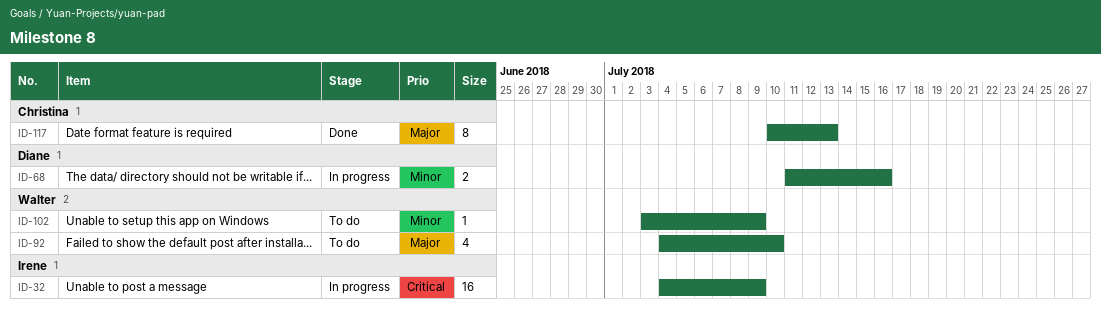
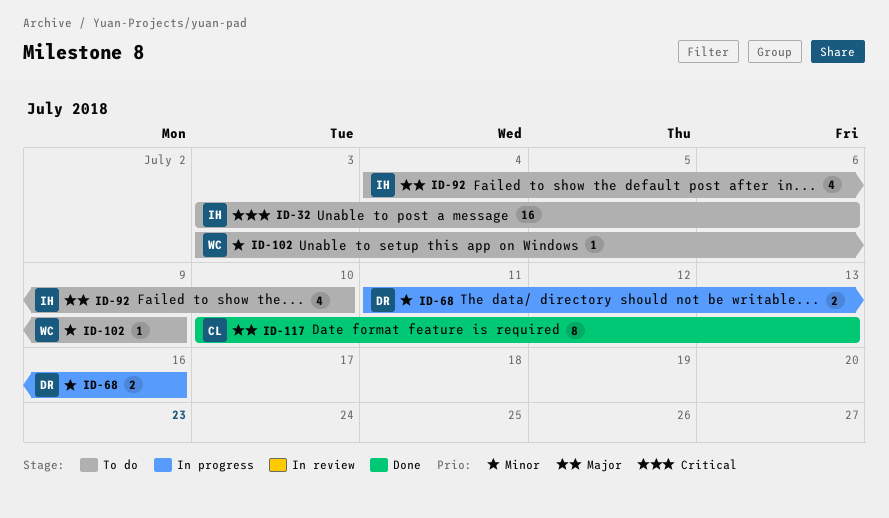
ID-32, status: In progress -> To do
ID-32, start: Jul 4 -> Jul 3
ID-32, due: Jul 9 -> Jul 6
ID-92, owner: Walter -> Irene

